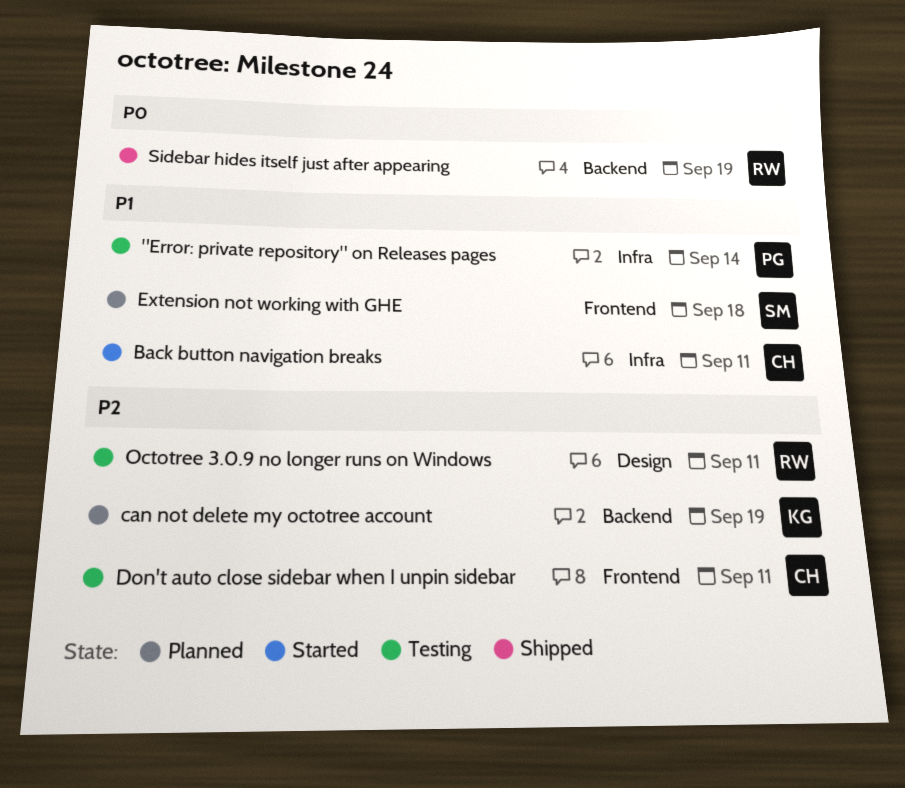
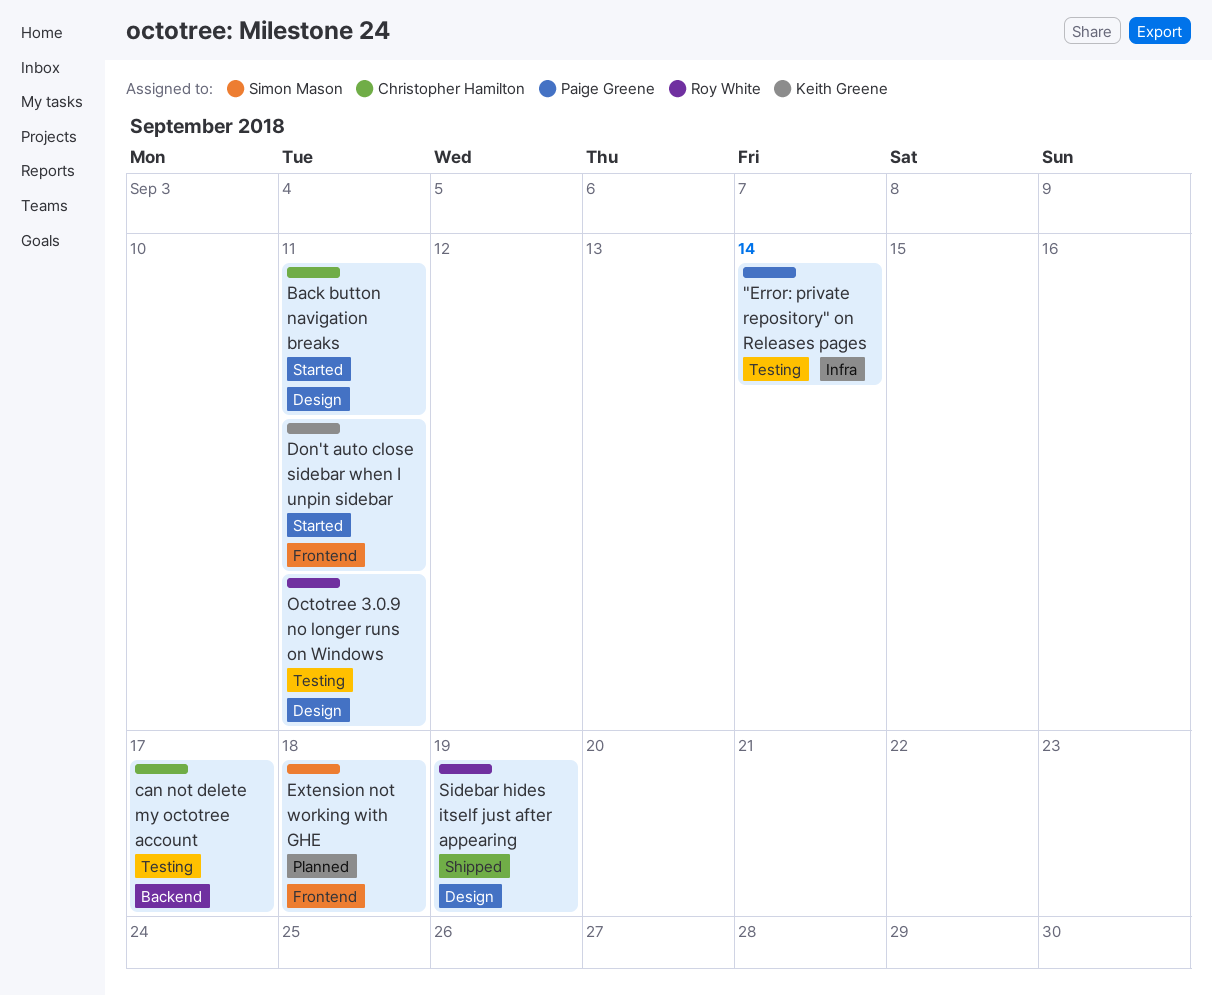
Back button navigation breaks, label: Infra -> Design
can not delete my octotree account, status: Planned -> Testing
can not delete my octotree account, owner: Keith Greene -> Christopher Hamilton
can not delete my octotree account, due: Sep 19 -> Sep 17
Don't auto close sidebar when I unpin sidebar, status: Testing -> Started
Don't auto close sidebar when I unpin sidebar, owner: Christopher Hamilton -> Keith Greene
Sidebar hides itself just after appearing, label: Backend -> Design

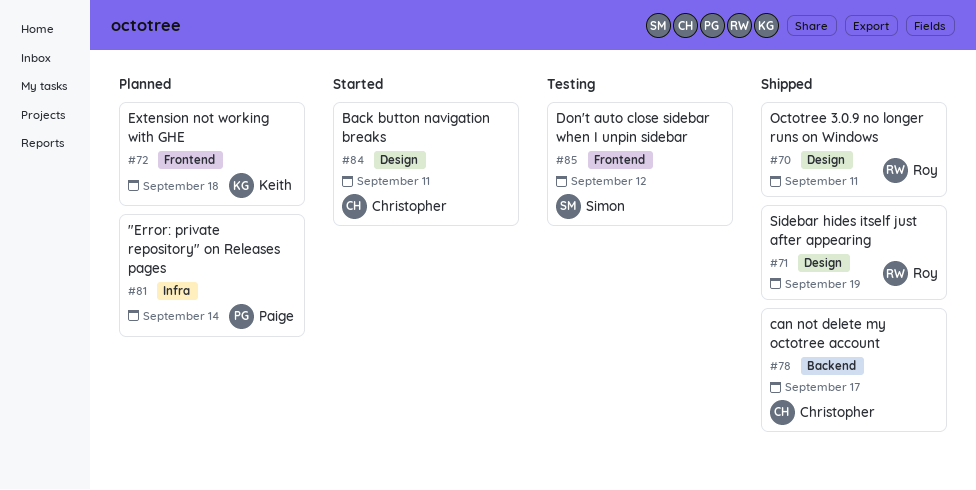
"Error: private repository" on Releases pages, status: Testing -> Planned
can not delete my octotree account, status: Testing -> Shipped
Don't auto close sidebar when I unpin sidebar, status: Started -> Testing
Don't auto close sidebar when I unpin sidebar, owner: Keith Greene -> Simon Mason
Don't auto close sidebar when I unpin sidebar, due: Sep 11 -> Sep 12
Extension not working with GHE, owner: Simon Mason -> Keith Greene
Octotree 3.0.9 no longer runs on Windows, status: Testing -> Shipped

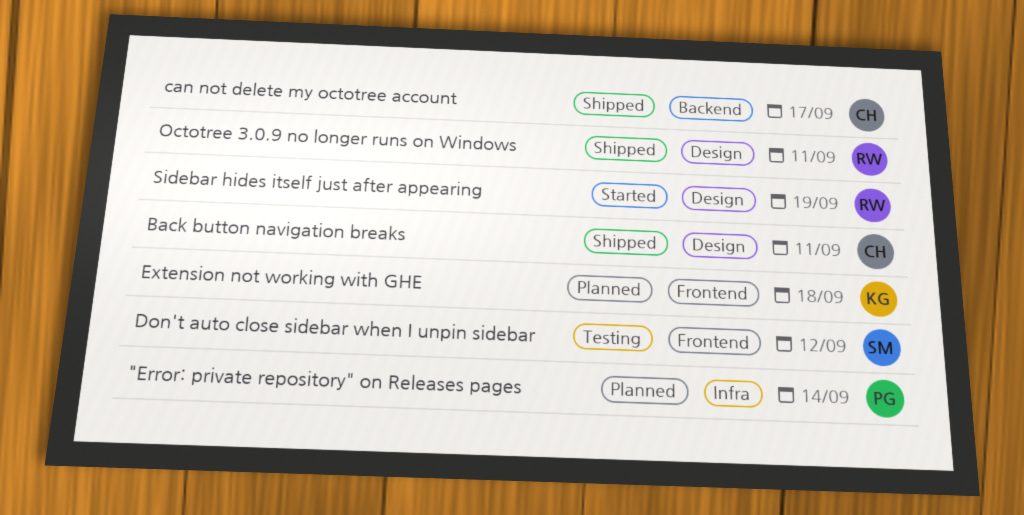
Back button navigation breaks, status: Started -> Shipped
Sidebar hides itself just after appearing, status: Shipped -> Started

